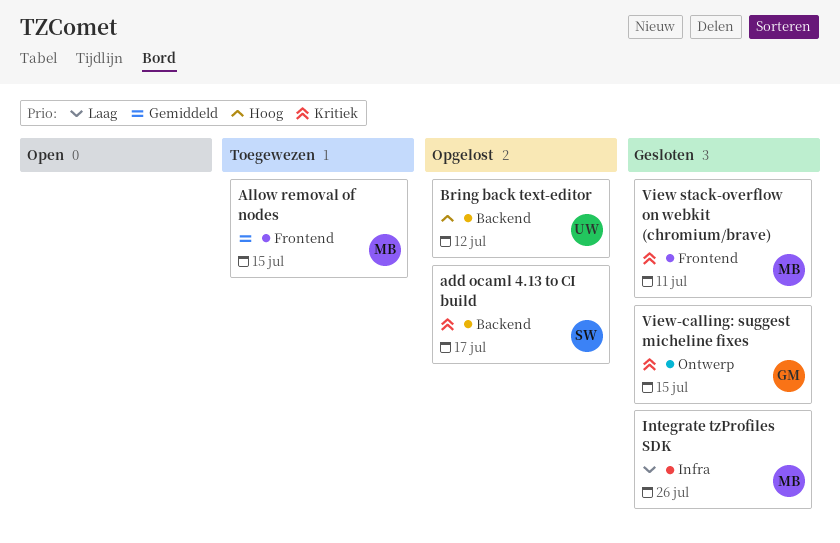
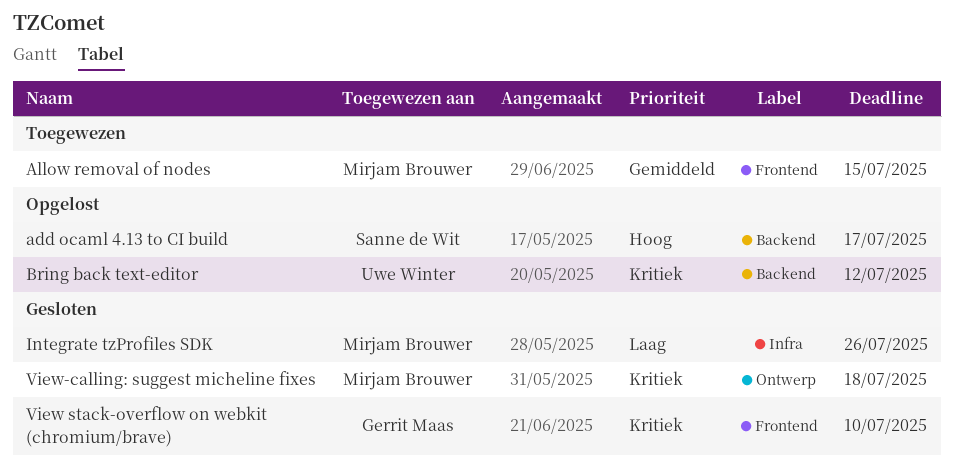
add ocaml 4.13 to CI build, priority: Kritiek -> Hoog
Bring back text-editor, priority: Hoog -> Kritiek
View stack-overflow on webkit (chromium/brave), owner: Mirjam Brouwer -> Gerrit Maas
View stack-overflow on webkit (chromium/brave), due: Jul 11 -> Jul 10
View-calling: suggest micheline fixes, owner: Gerrit Maas -> Mirjam Brouwer
View-calling: suggest micheline fixes, due: Jul 15 -> Jul 18

